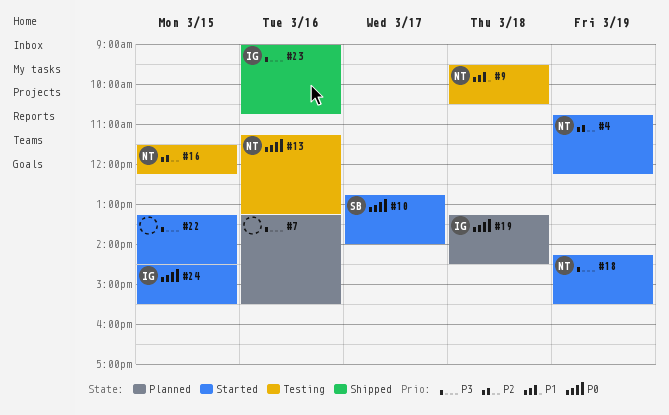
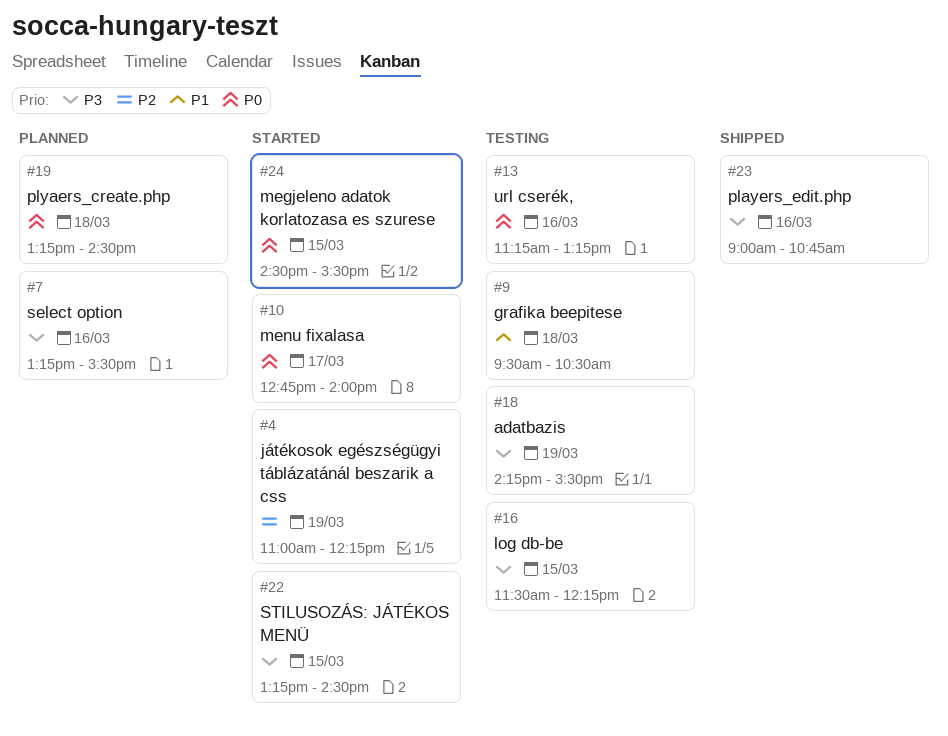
#4, begins: 10:45 -> 11:00
#16, priority: P2 -> P3
#18, status: Started -> Testing

